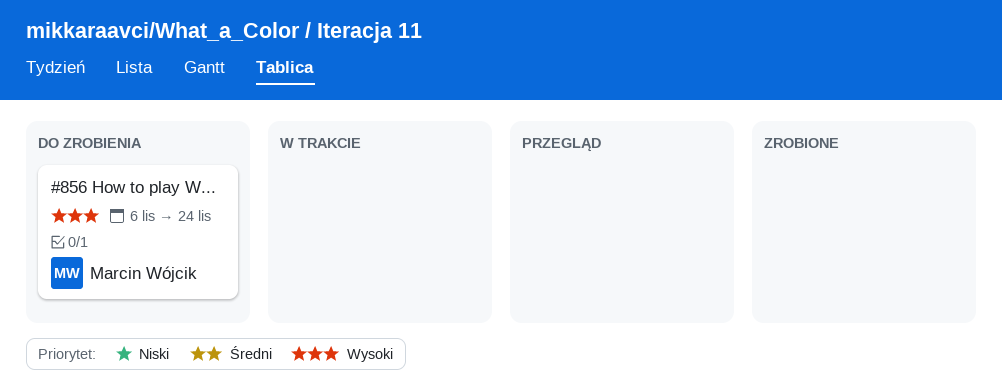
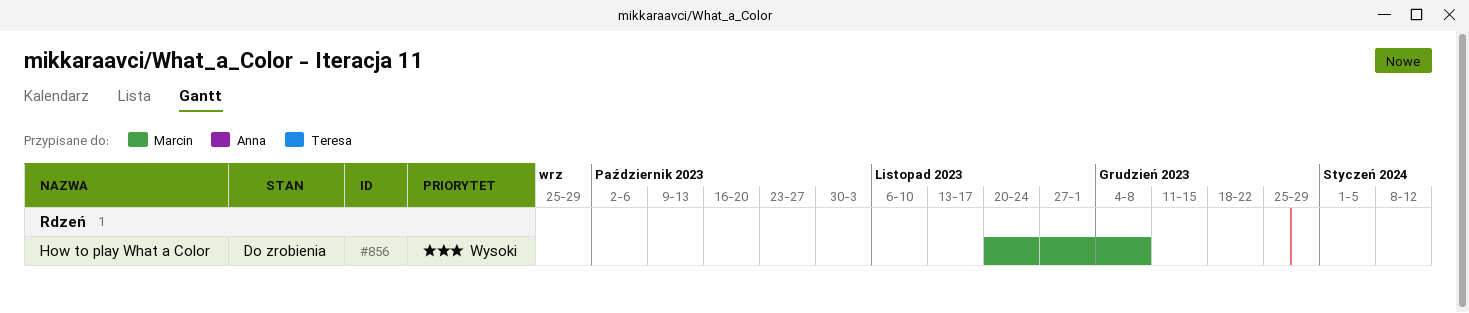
#856, start: Nov 6 -> Nov 20
#856, due: Nov 24 -> Dec 8

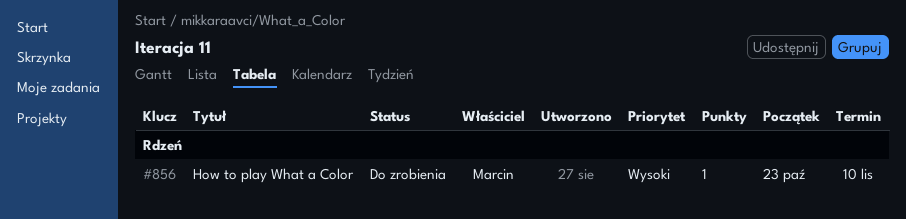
#856, start: Nov 20 -> Oct 23
#856, due: Dec 8 -> Nov 10

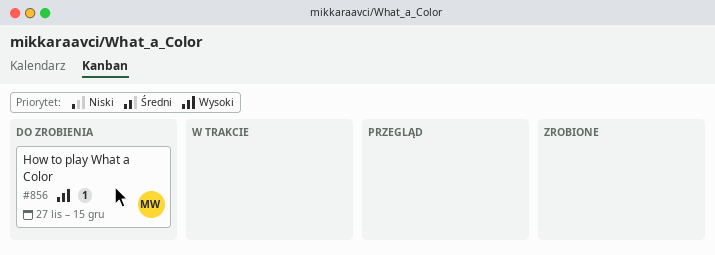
#856, start: Oct 23 -> Nov 27
#856, due: Nov 10 -> Dec 15

